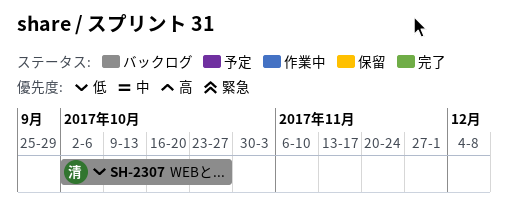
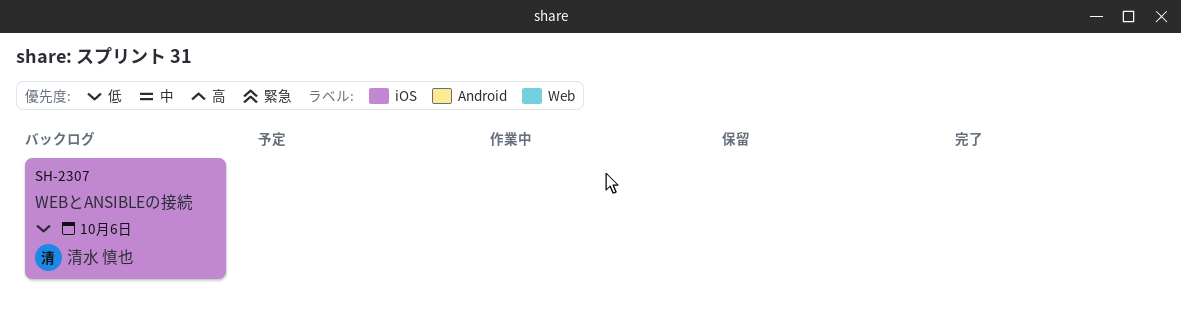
SH-2307, due: Oct 27 -> Oct 6

